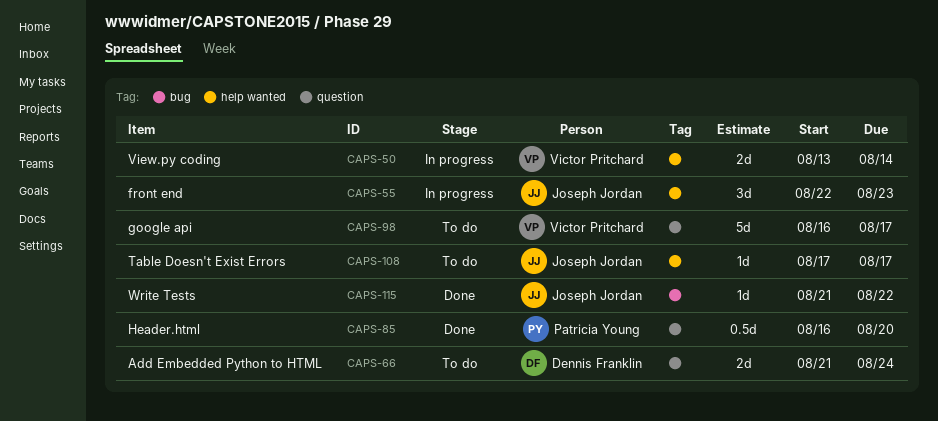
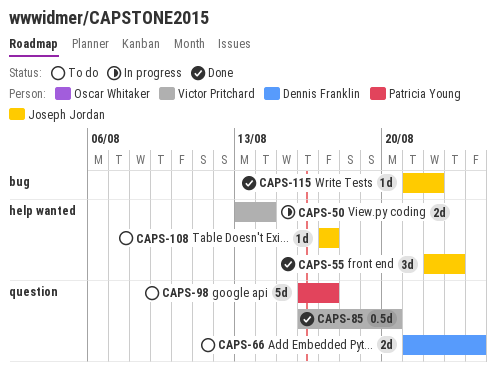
CAPS-55, status: In progress -> Done
CAPS-85, owner: Patricia Young -> Victor Pritchard
CAPS-98, owner: Victor Pritchard -> Patricia Young

